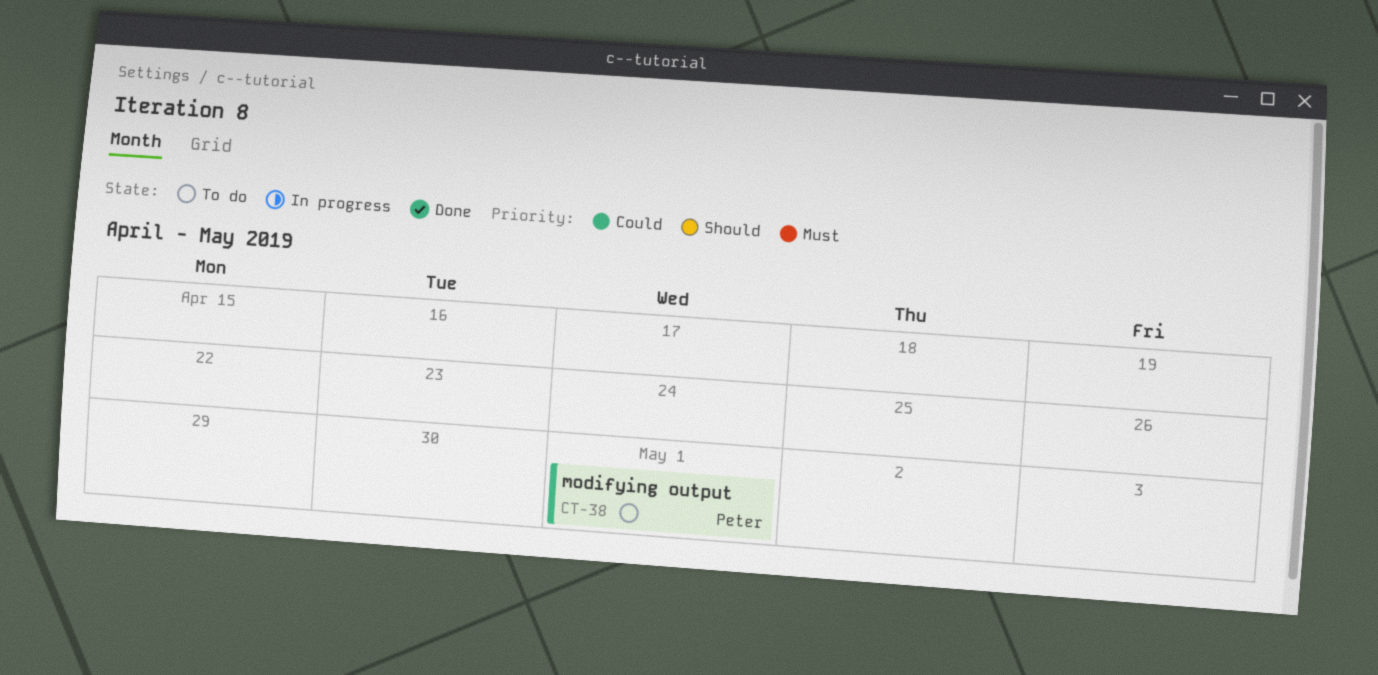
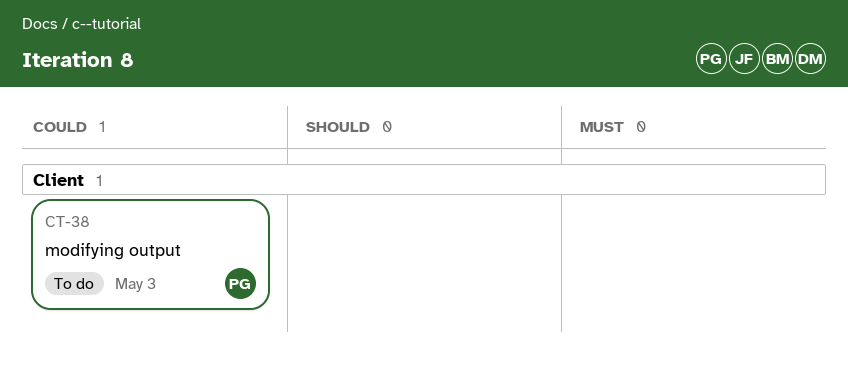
CT-38, due: May 1 -> May 3

